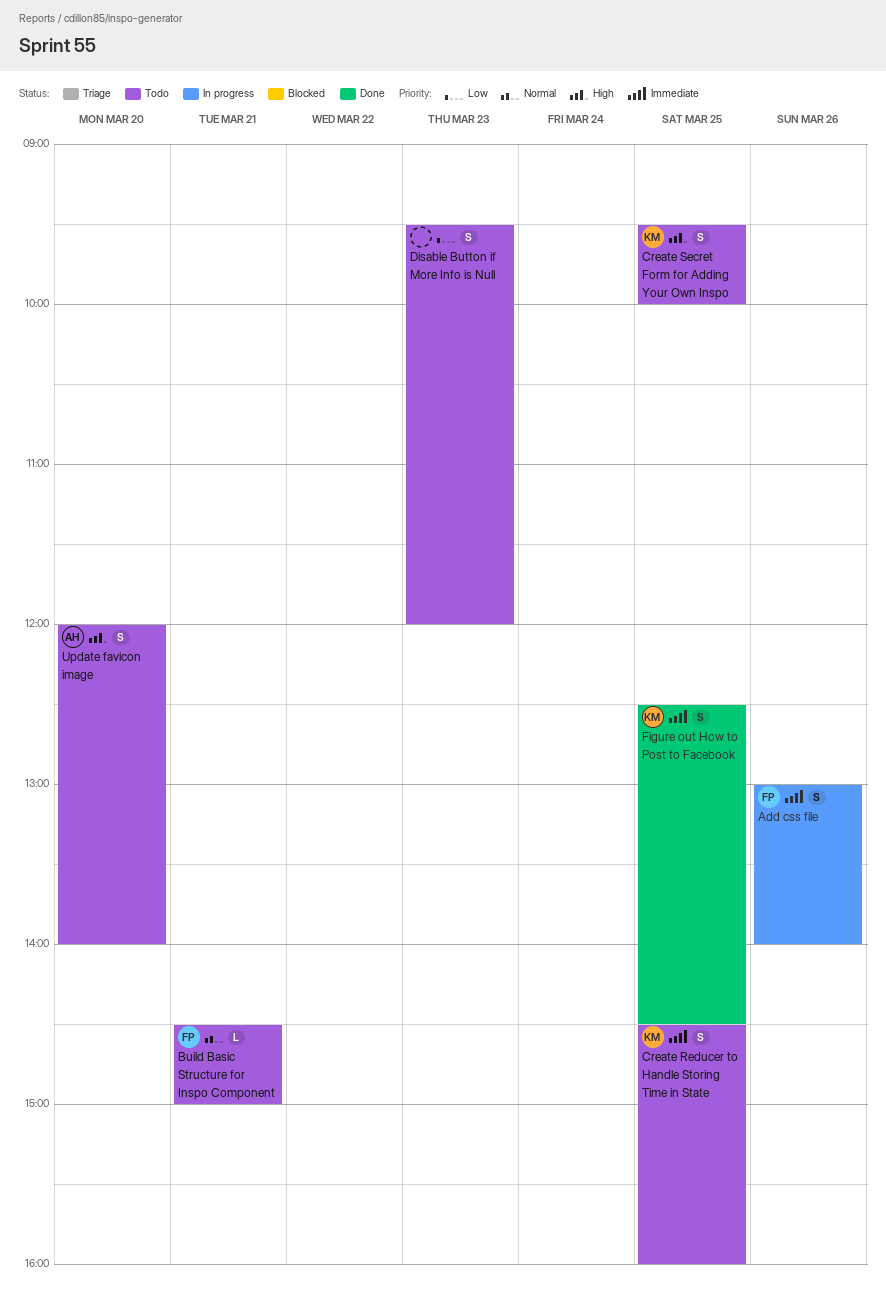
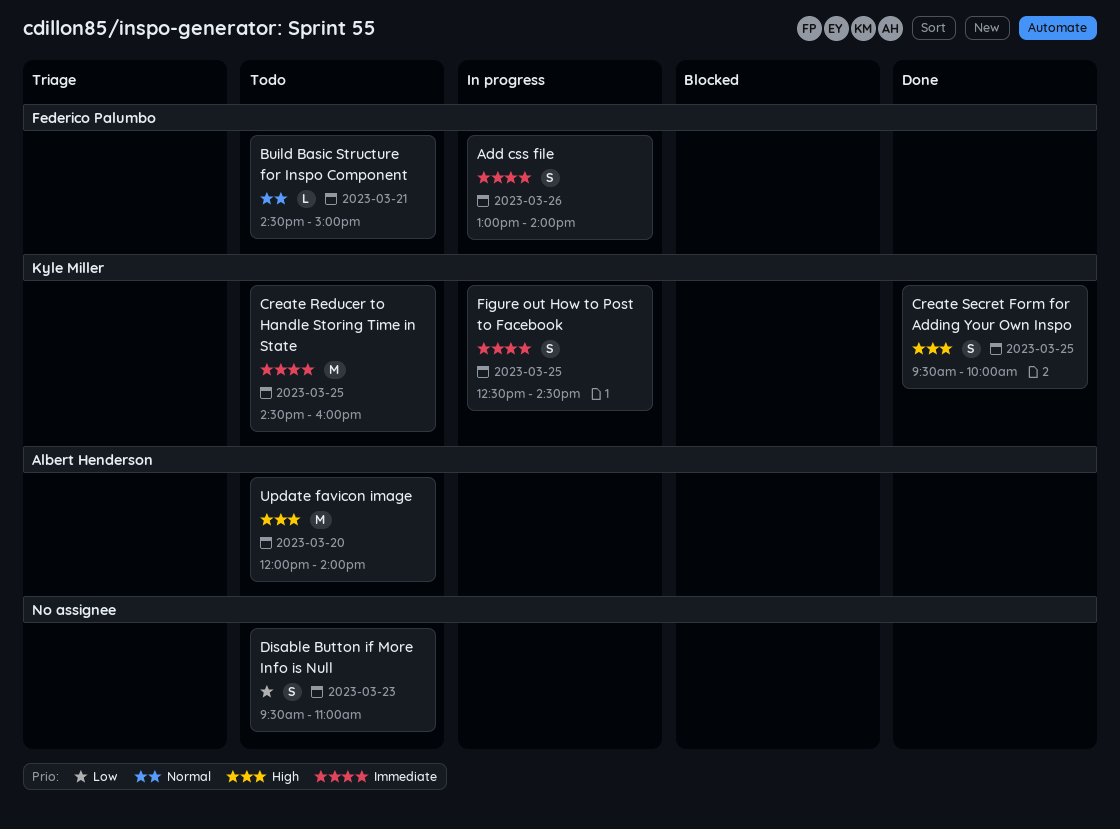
Create Reducer to Handle Storing Time in State, estimate: S -> M
Create Secret Form for Adding Your Own Inspo, status: Todo -> Done
Disable Button if More Info is Null, ends: 12:00 -> 11:00
Figure out How to Post to Facebook, status: Done -> In progress
Update favicon image, estimate: S -> M

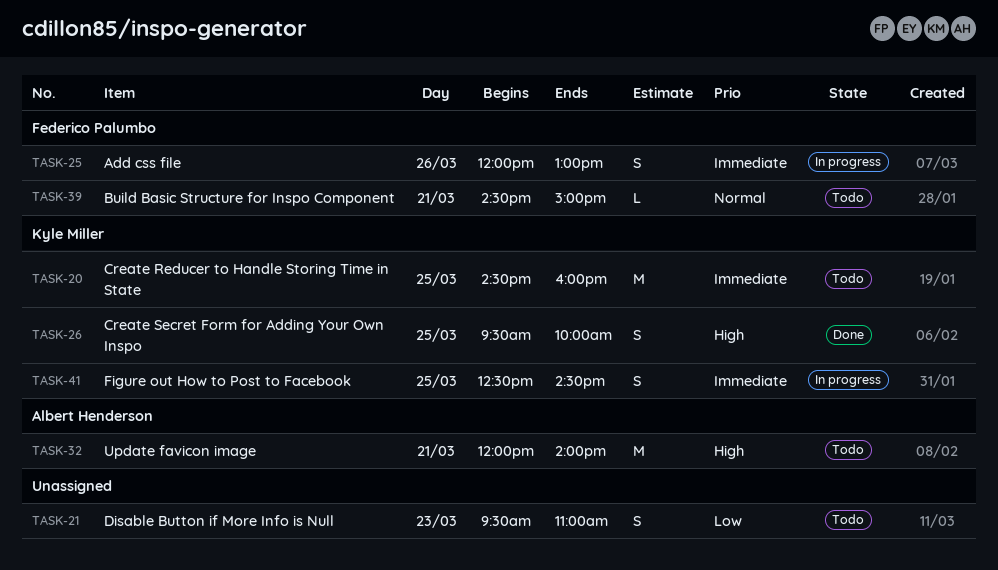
Add css file, begins: 13:00 -> 12:00
Add css file, ends: 14:00 -> 13:00
Update favicon image, day: Mar 20 -> Mar 21

